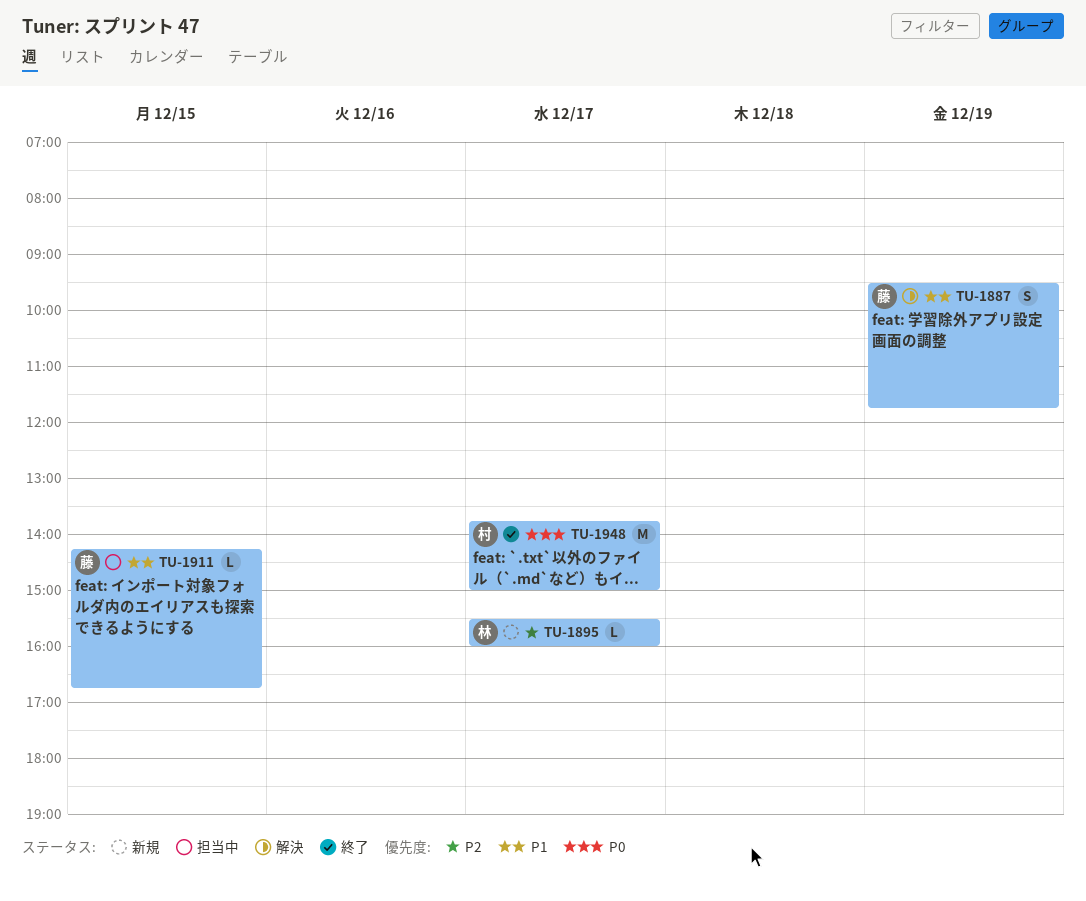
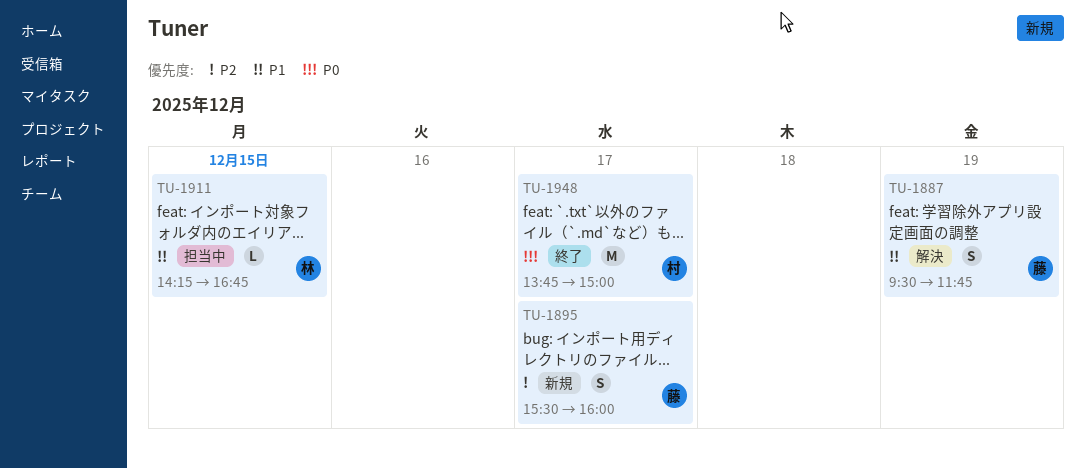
TU-1895, owner: 林 -> 藤
TU-1895, estimate: L -> S
TU-1911, owner: 藤 -> 林

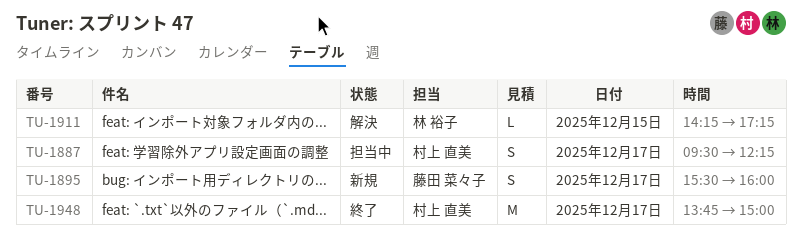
TU-1887, status: 解決 -> 担当中
TU-1887, owner: 藤田 菜々子 -> 村上 直美
TU-1887, day: Dec 19 -> Dec 17
TU-1887, ends: 11:45 -> 12:15
TU-1911, status: 担当中 -> 解決
TU-1911, ends: 16:45 -> 17:15

